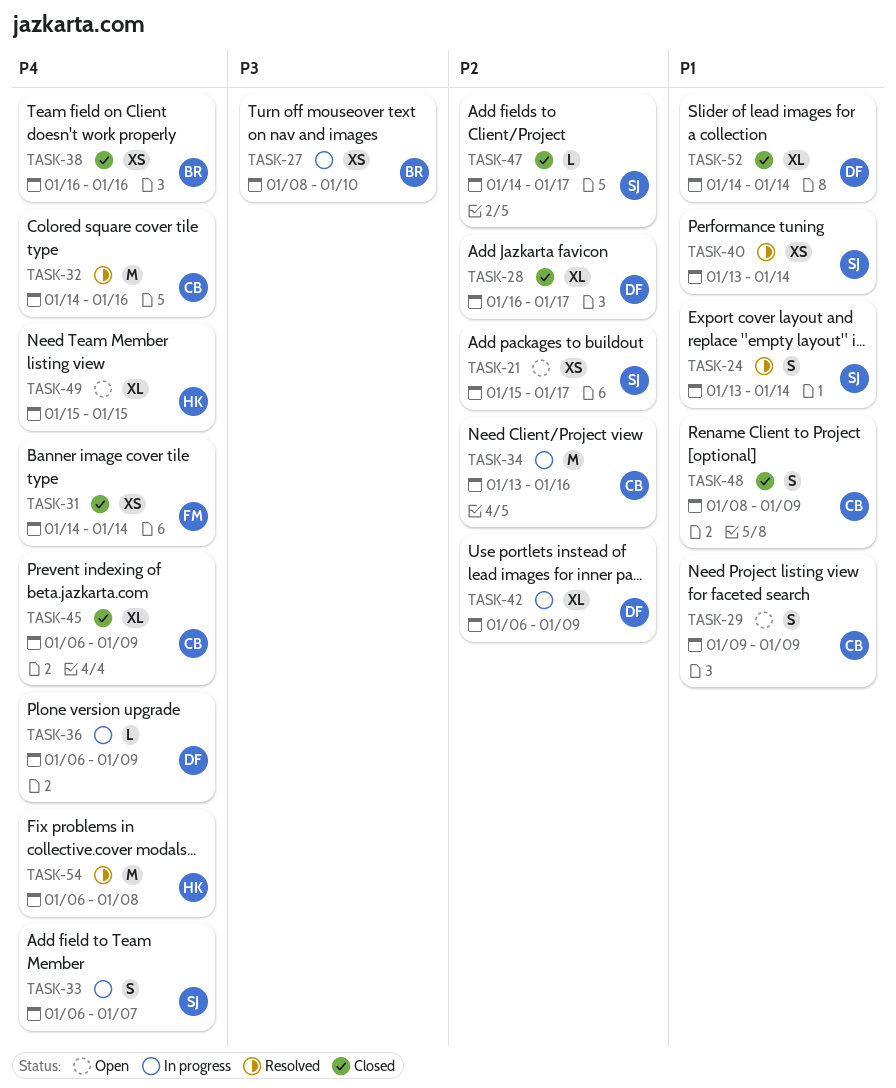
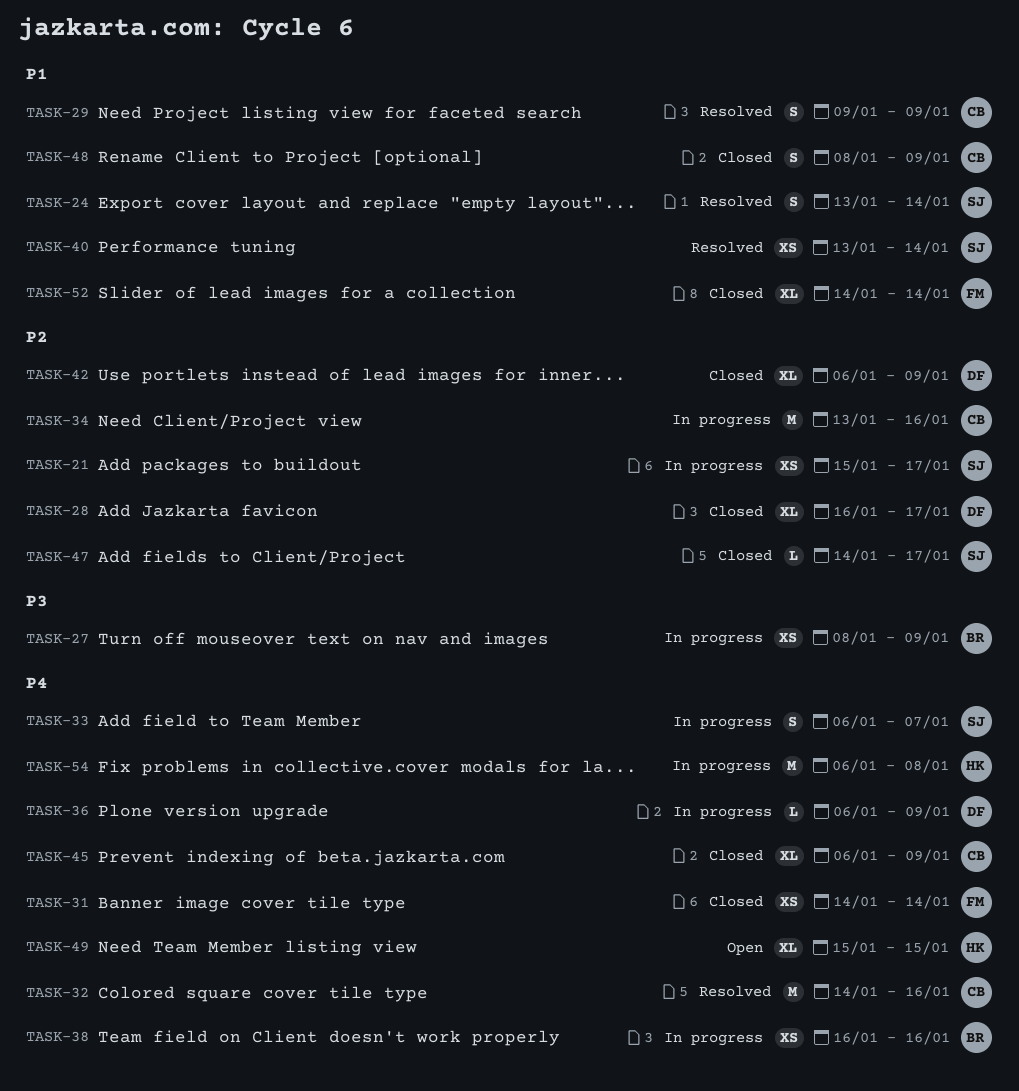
TASK-21, status: Open -> In progress
TASK-27, due: Jan 10 -> Jan 9
TASK-29, status: Open -> Resolved
TASK-38, status: Closed -> In progress
TASK-42, status: In progress -> Closed
TASK-52, owner: DF -> FM
TASK-54, status: Resolved -> In progress

